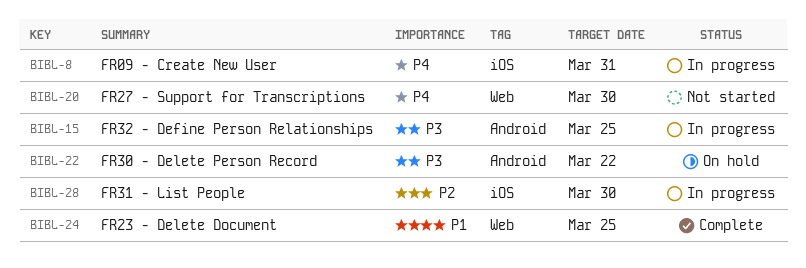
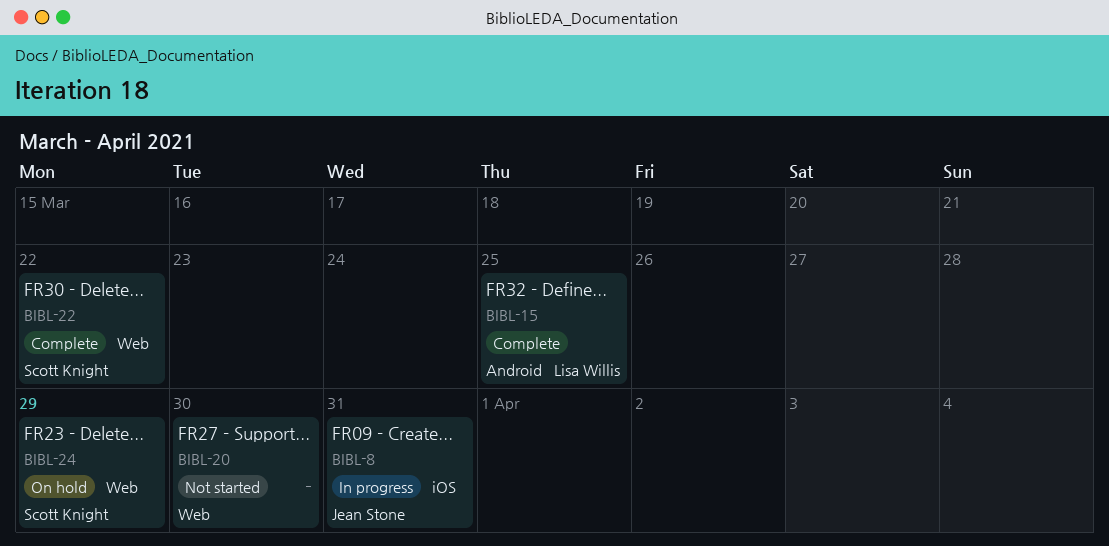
BIBL-15, status: In progress -> Complete
BIBL-22, status: On hold -> Complete
BIBL-22, label: Android -> Web
BIBL-24, status: Complete -> On hold
BIBL-24, due: Mar 25 -> Mar 29
BIBL-28: present -> none

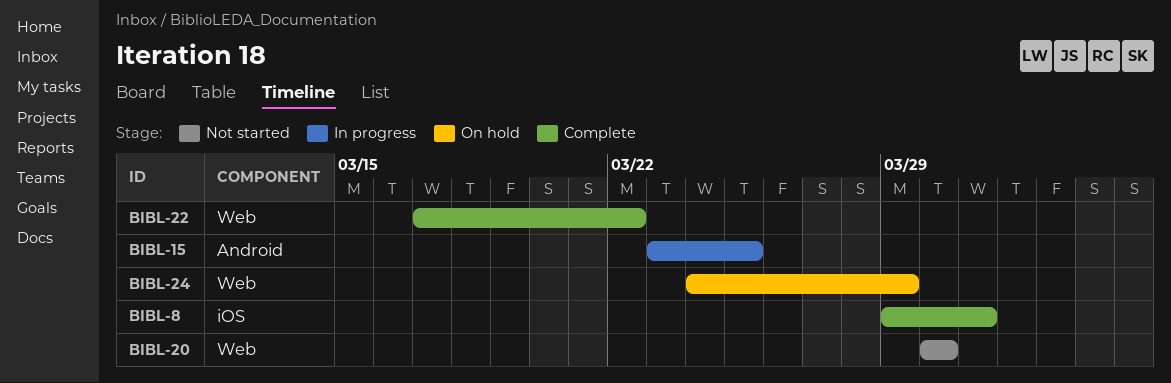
BIBL-8, status: In progress -> Complete
BIBL-15, status: Complete -> In progress

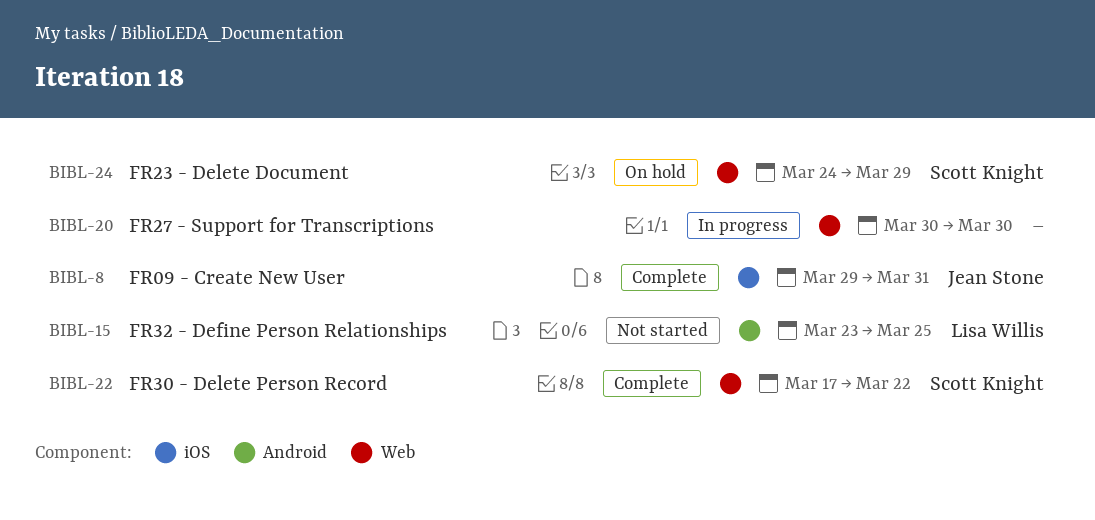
BIBL-15, status: In progress -> Not started
BIBL-20, status: Not started -> In progress

